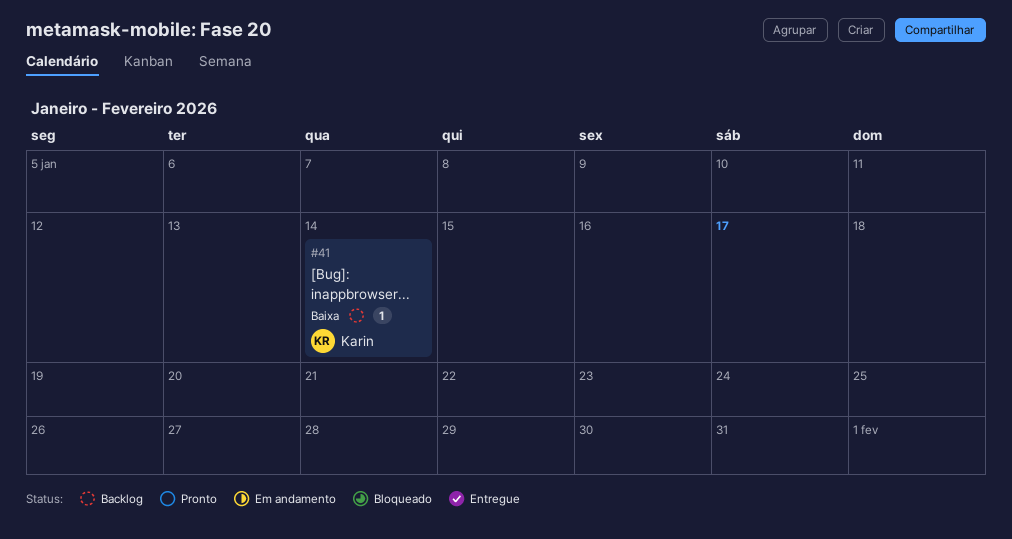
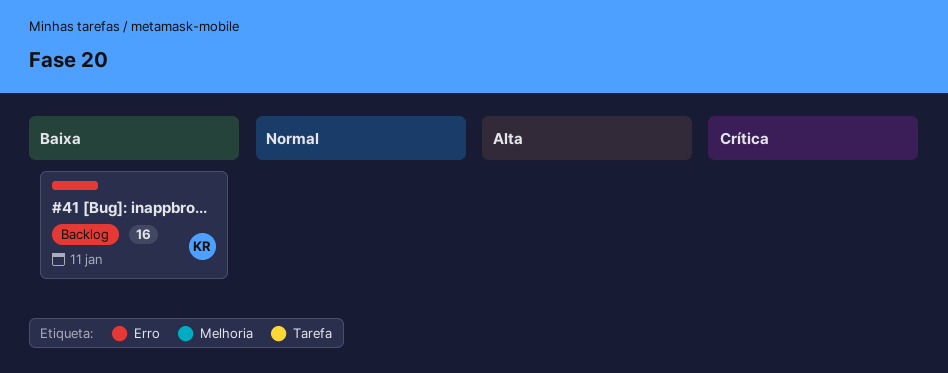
#41, estimate: 1 -> 16
#41, due: Jan 14 -> Jan 11

